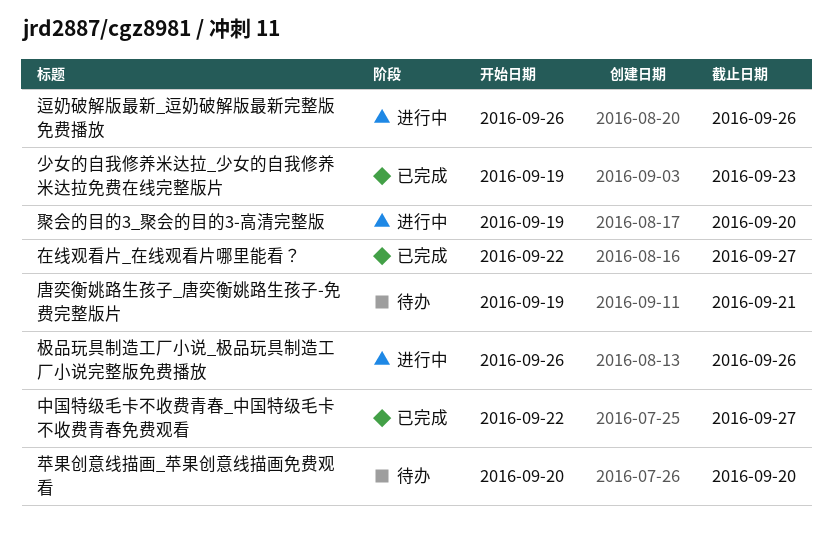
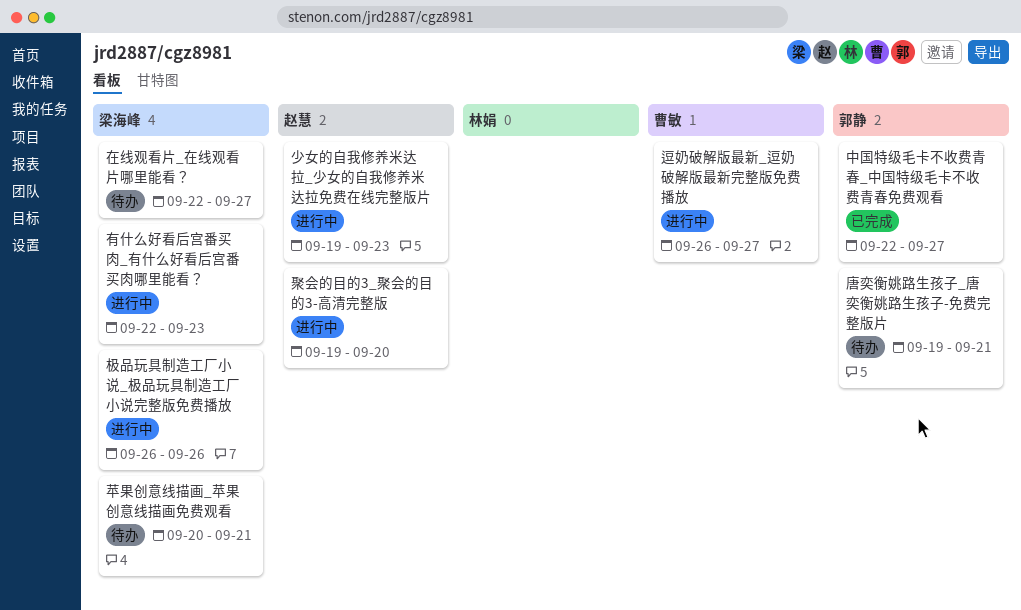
在线观看片_在线观看片哪里能看？, status: 已完成 -> 待办
少女的自我修养米达拉_少女的自我修养米达拉免费在线完整版片, status: 已完成 -> 进行中
有什么好看后宫番买肉_有什么好看后宫番买肉哪里能看？: none -> present
苹果创意线描画_苹果创意线描画免费观看, due: Sep 20 -> Sep 21
逗奶破解版最新_逗奶破解版最新完整版免费播放, due: Sep 26 -> Sep 27

